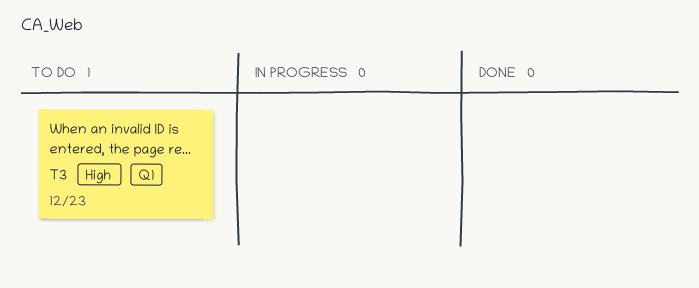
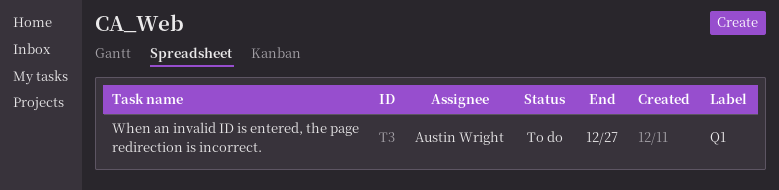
T3, due: Dec 23 -> Dec 27

